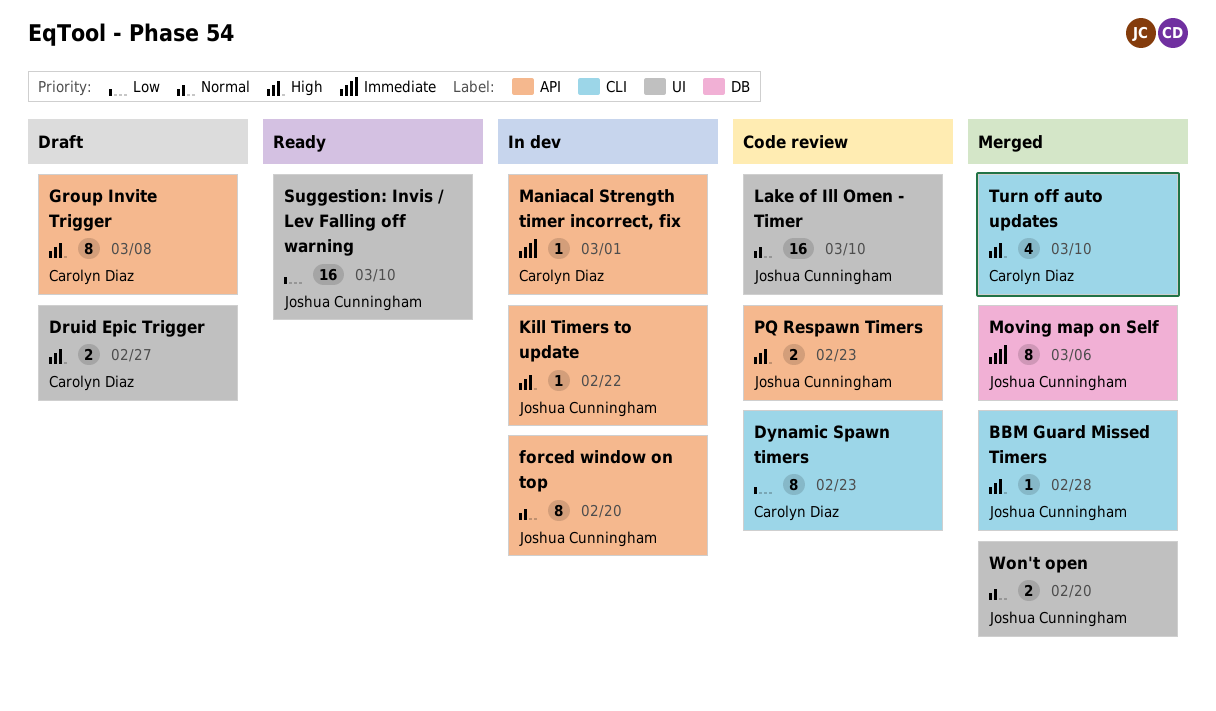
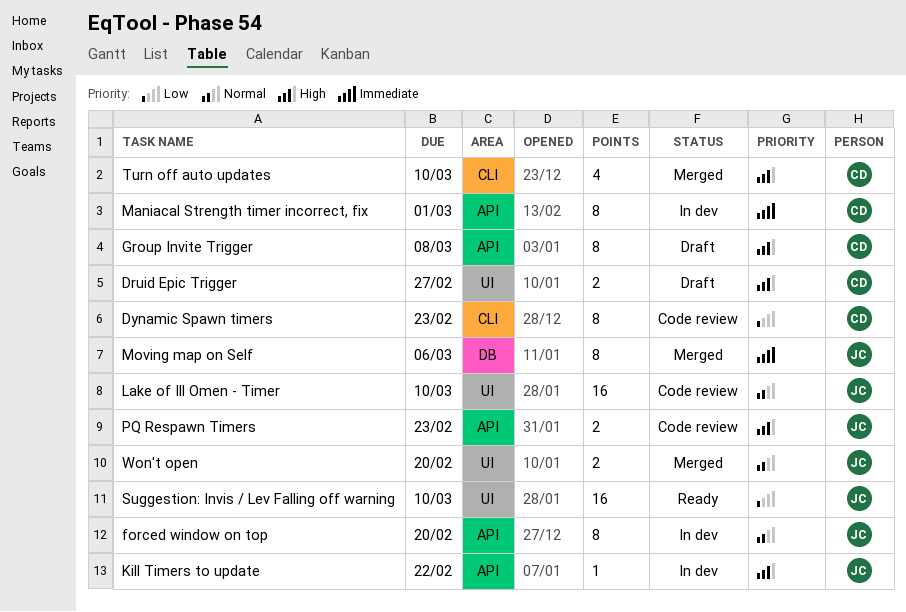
BBM Guard Missed Timers: present -> none
Maniacal Strength timer incorrect, fix, estimate: 1 -> 8

